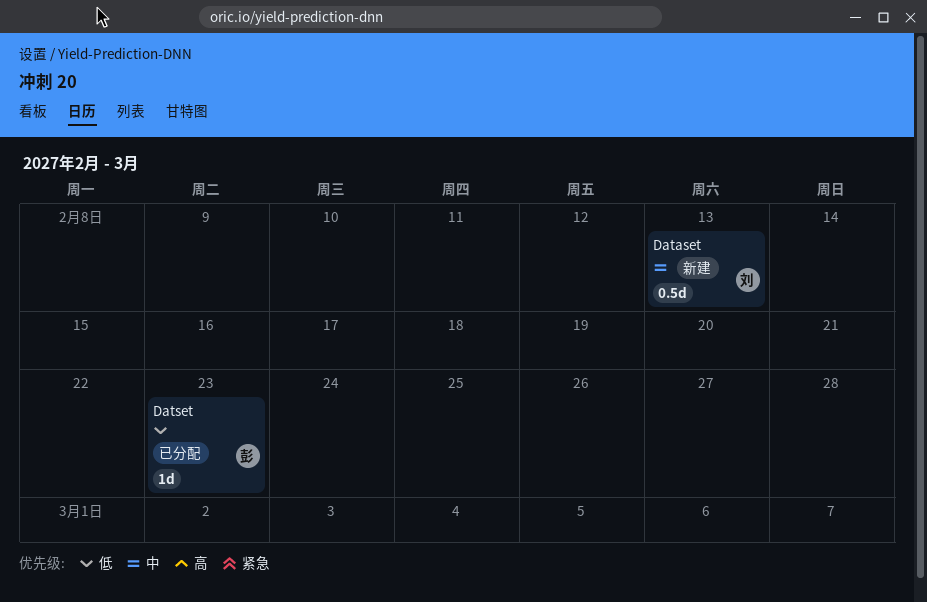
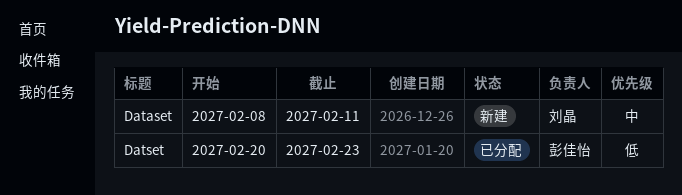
Dataset, due: Feb 13 -> Feb 11

